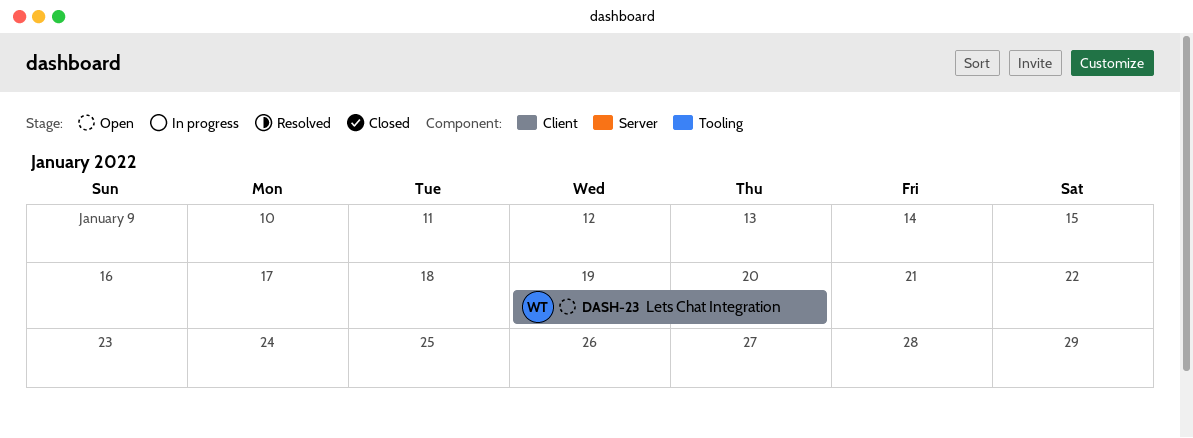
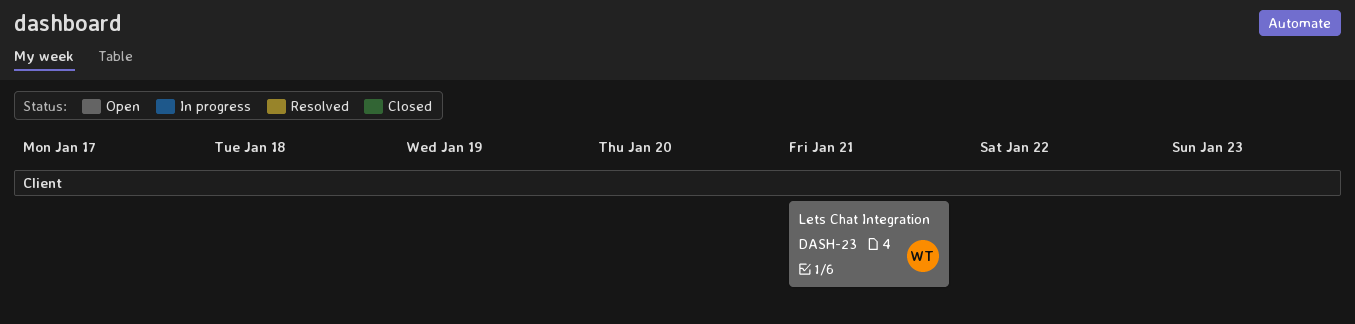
DASH-23, due: Jan 20 -> Jan 21

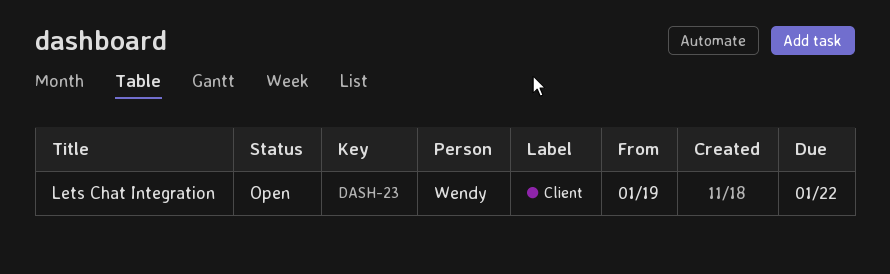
DASH-23, due: Jan 21 -> Jan 22

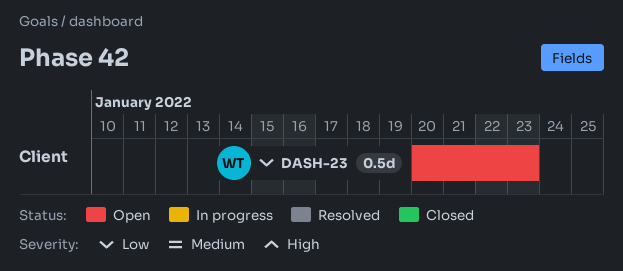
DASH-23, start: Jan 19 -> Jan 20
DASH-23, due: Jan 22 -> Jan 23

